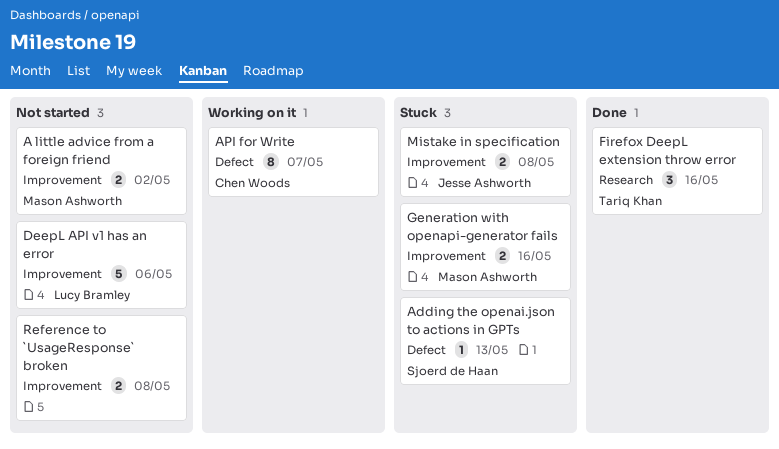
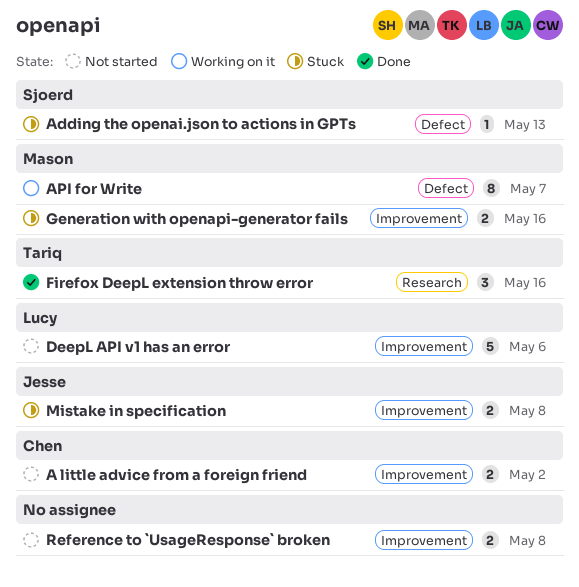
A little advice from a foreign friend, owner: Mason Ashworth -> Chen Woods
API for Write, owner: Chen Woods -> Mason Ashworth

